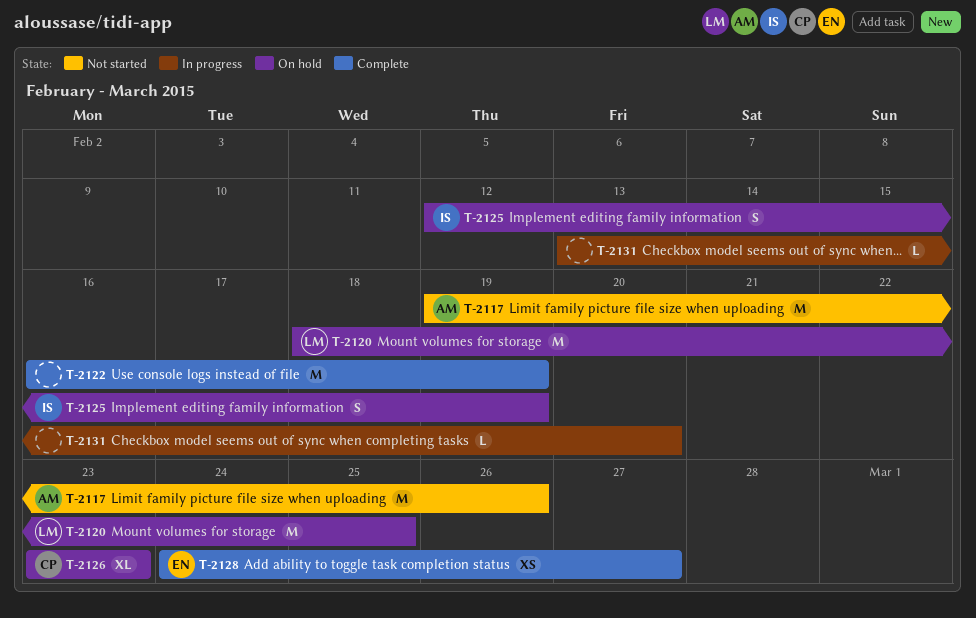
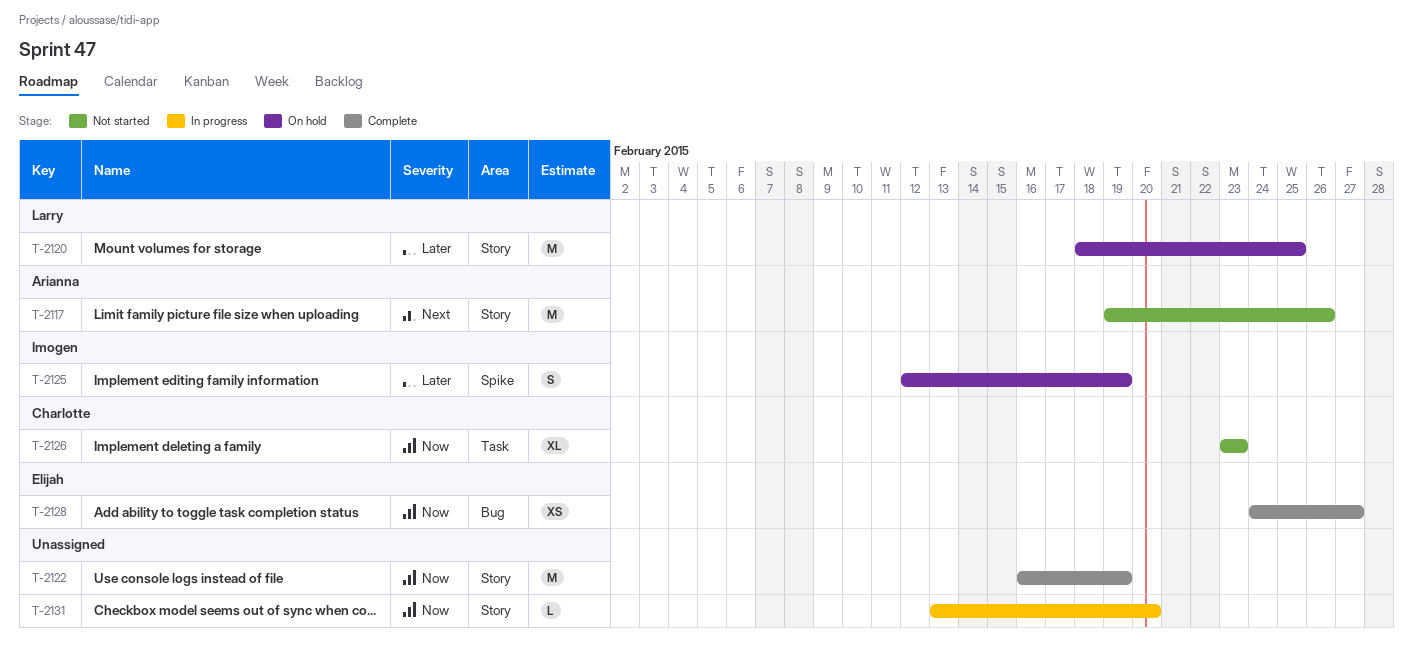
T-2126, status: On hold -> Not started

